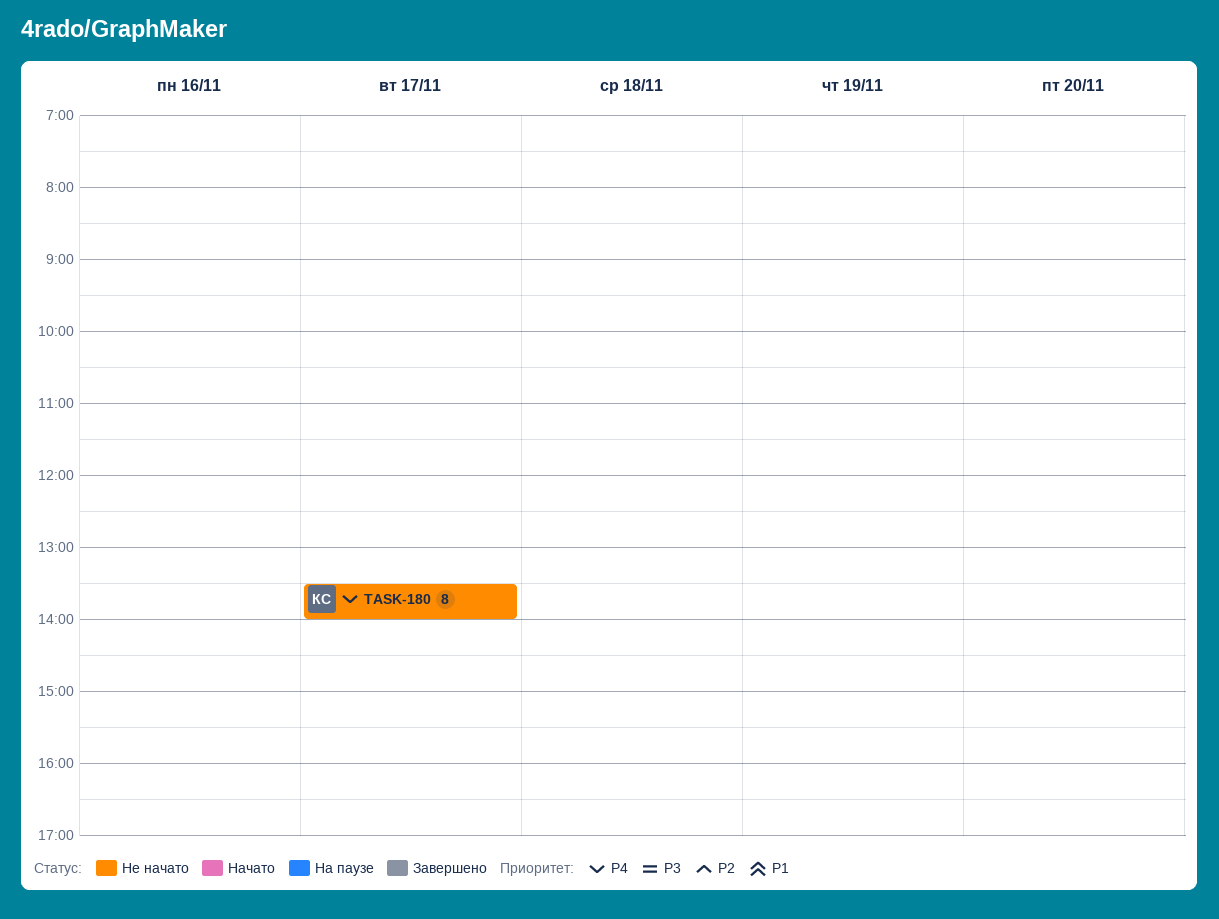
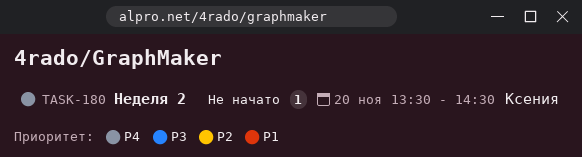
TASK-180, estimate: 8 -> 1
TASK-180, day: Nov 17 -> Nov 20
TASK-180, ends: 14:00 -> 14:30

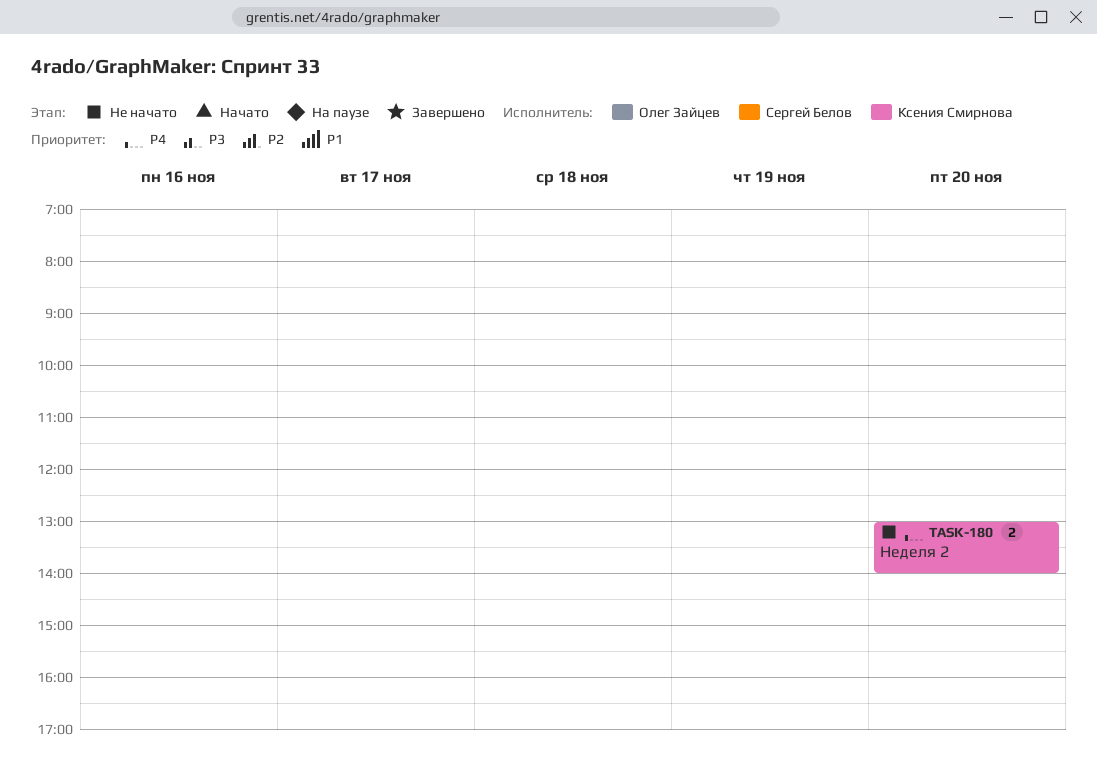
TASK-180, estimate: 1 -> 2
TASK-180, begins: 13:30 -> 13:00
TASK-180, ends: 14:30 -> 14:00

